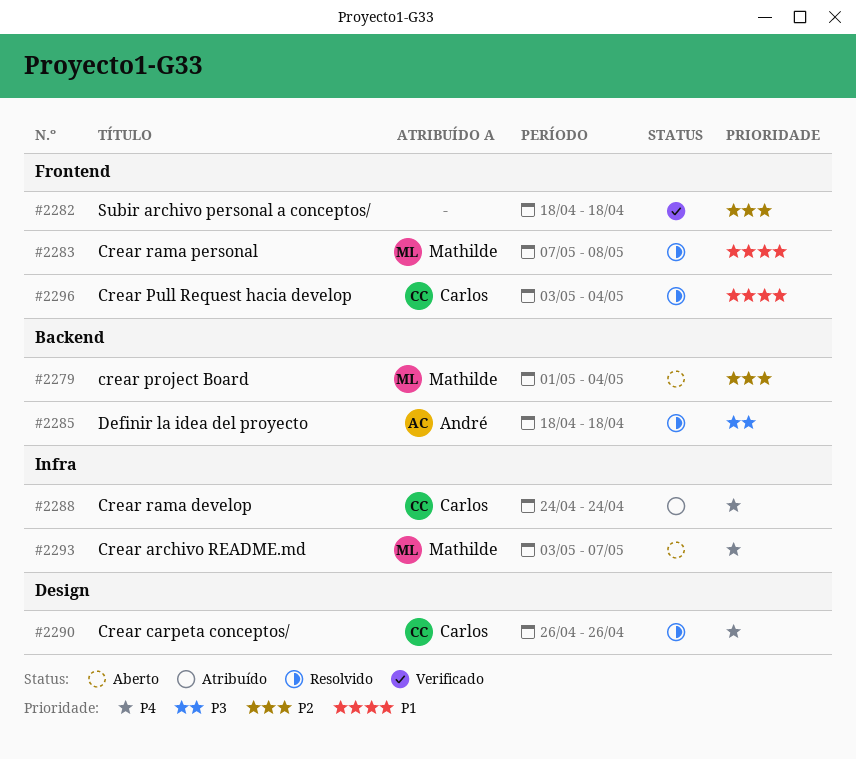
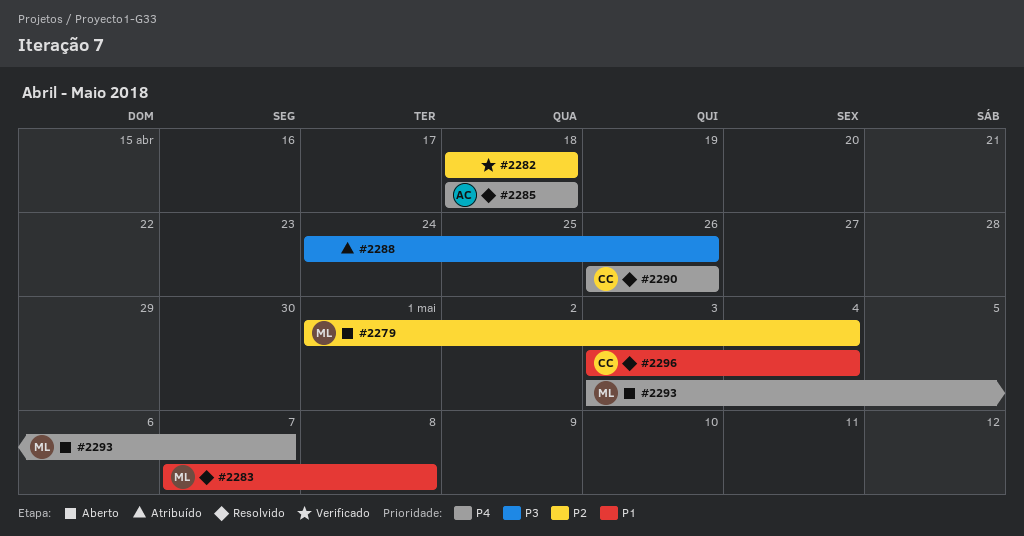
#2285, priority: P3 -> P4
#2288, owner: Carlos -> none
#2288, priority: P4 -> P3
#2288, due: Apr 24 -> Apr 26

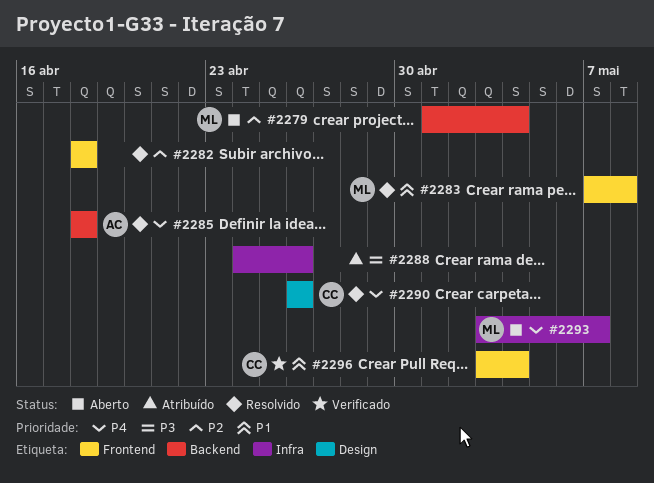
#2282, status: Verificado -> Resolvido
#2296, status: Resolvido -> Verificado

